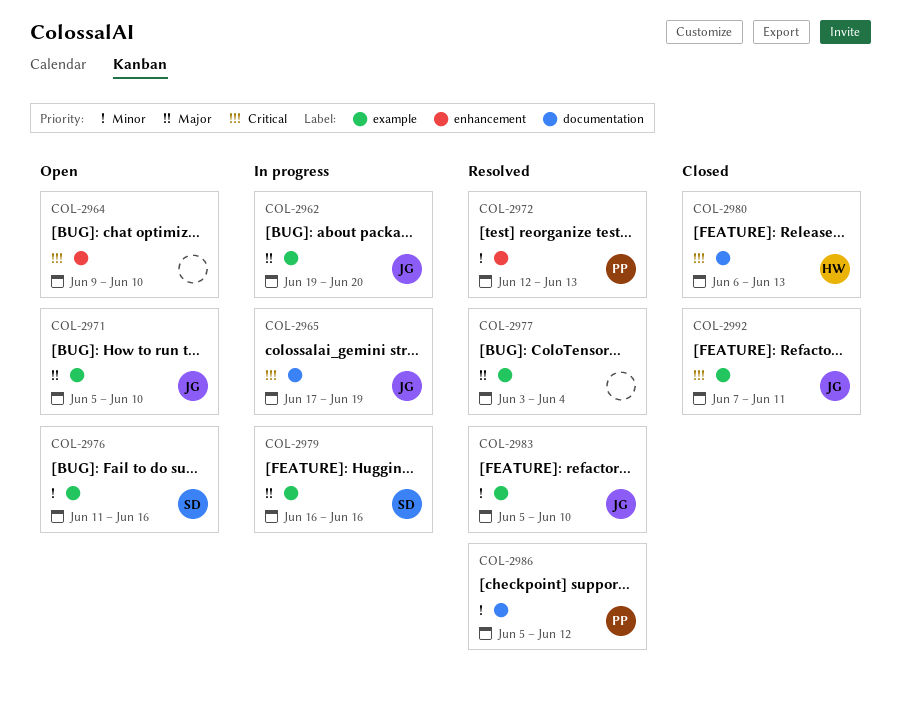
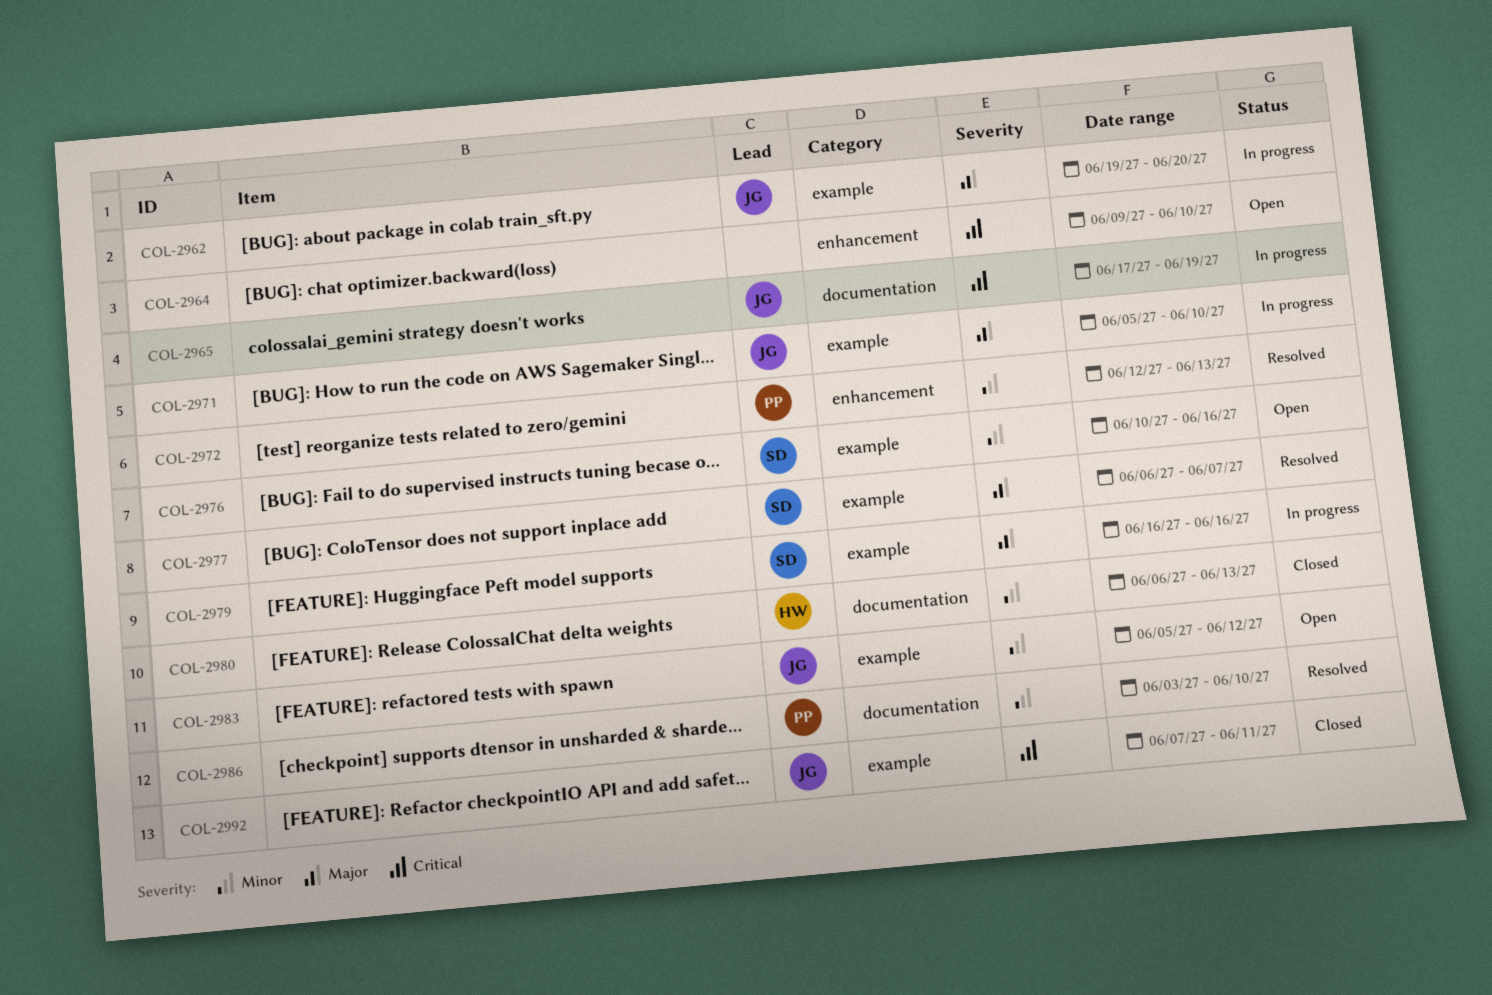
COL-2971, status: Open -> In progress
COL-2976, start: Jun 11 -> Jun 10
COL-2977, owner: none -> SD
COL-2977, start: Jun 3 -> Jun 6
COL-2977, due: Jun 4 -> Jun 7
COL-2980, priority: Critical -> Minor
COL-2983, status: Resolved -> Open
COL-2983, due: Jun 10 -> Jun 12
COL-2986, start: Jun 5 -> Jun 3
COL-2986, due: Jun 12 -> Jun 10

